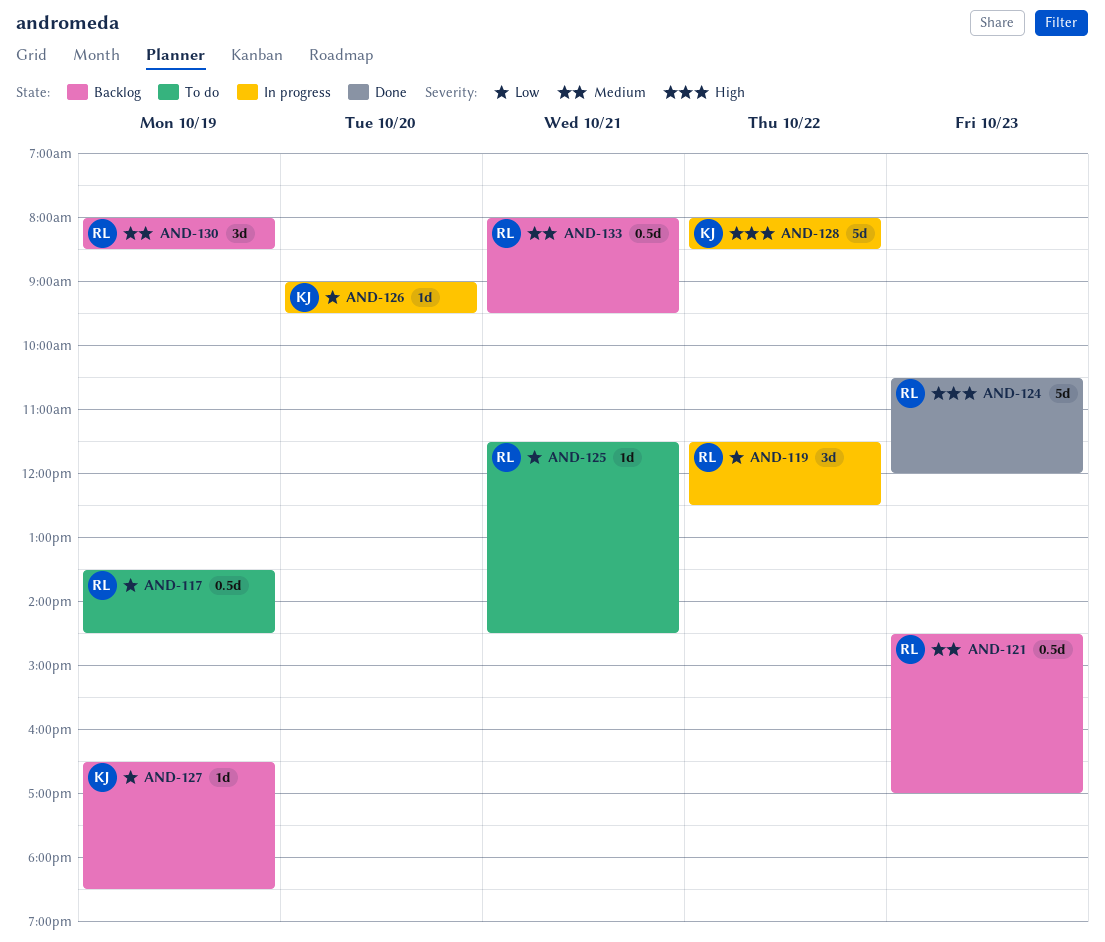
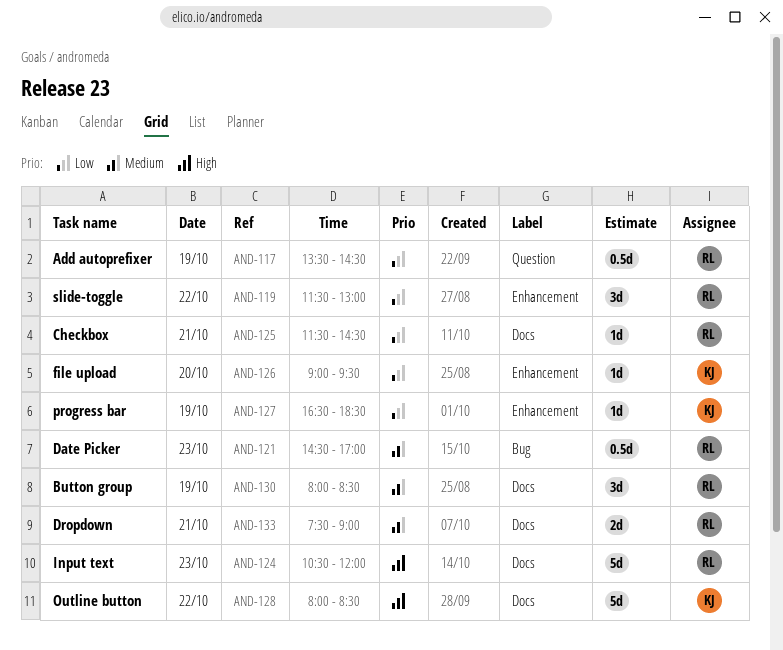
AND-119, ends: 12:30 -> 13:00
AND-133, estimate: 0.5d -> 2d
AND-133, begins: 08:00 -> 07:30
AND-133, ends: 09:30 -> 09:00

